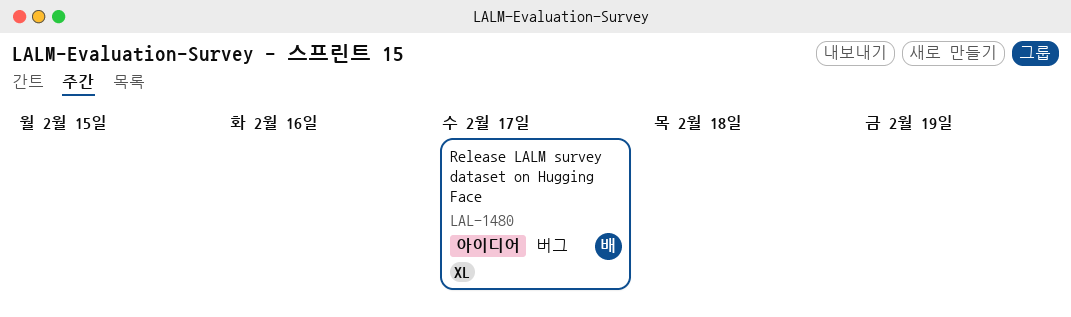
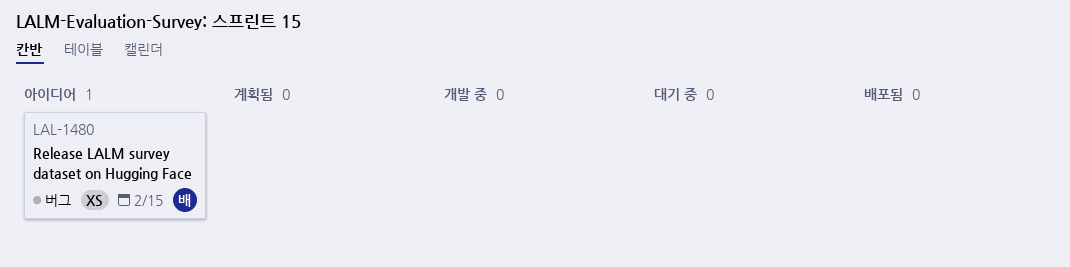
LAL-1480, estimate: XL -> XS
LAL-1480, due: Feb 17 -> Feb 15

